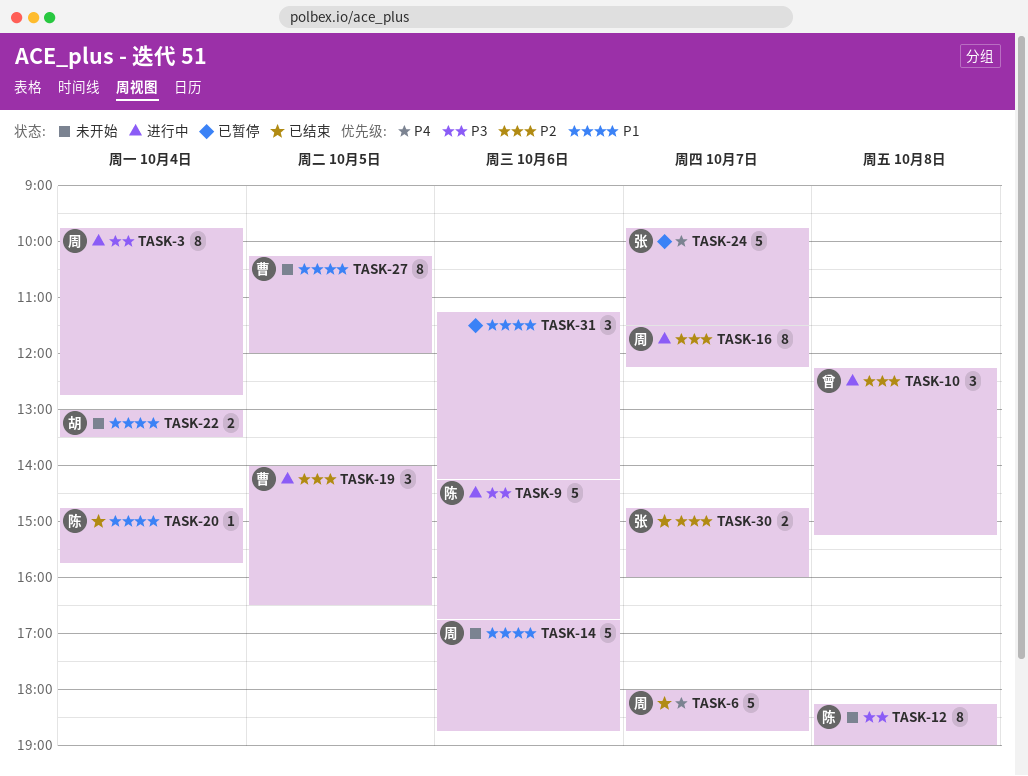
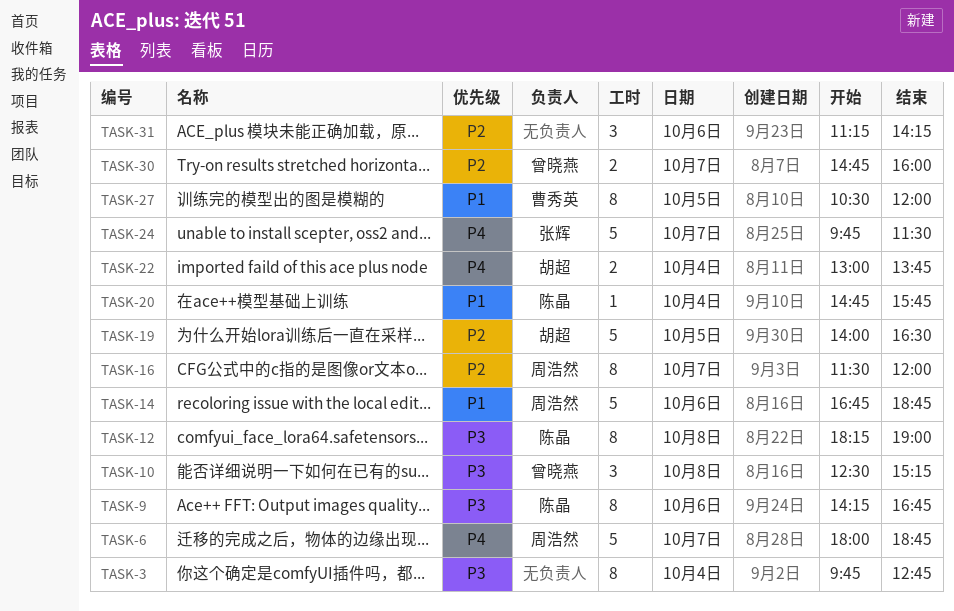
TASK-3, owner: 周浩然 -> none
TASK-9, estimate: 5 -> 8
TASK-10, priority: P2 -> P3
TASK-10, begins: 12:15 -> 12:30
TASK-16, ends: 12:15 -> 12:00
TASK-19, owner: 曹秀英 -> 胡超
TASK-19, estimate: 3 -> 5
TASK-22, priority: P1 -> P4
TASK-22, ends: 13:30 -> 13:45
TASK-27, begins: 10:15 -> 10:30
TASK-30, owner: 张辉 -> 曾晓燕
TASK-31, priority: P1 -> P2

